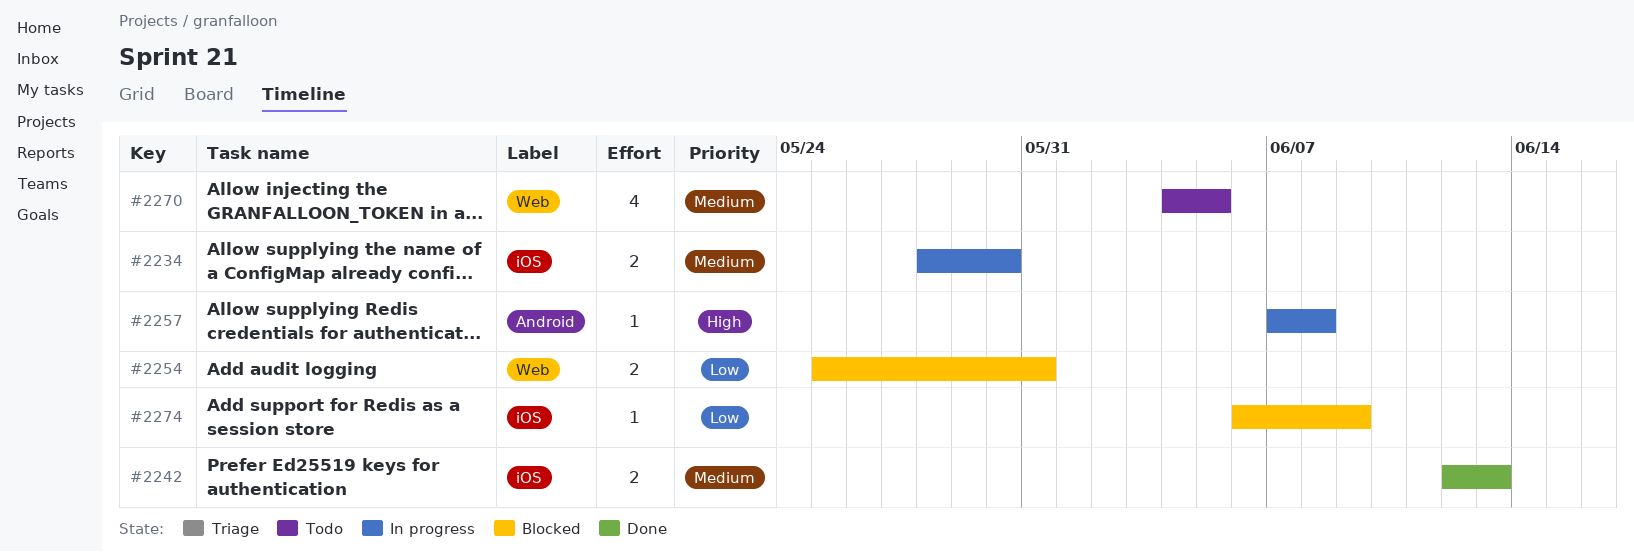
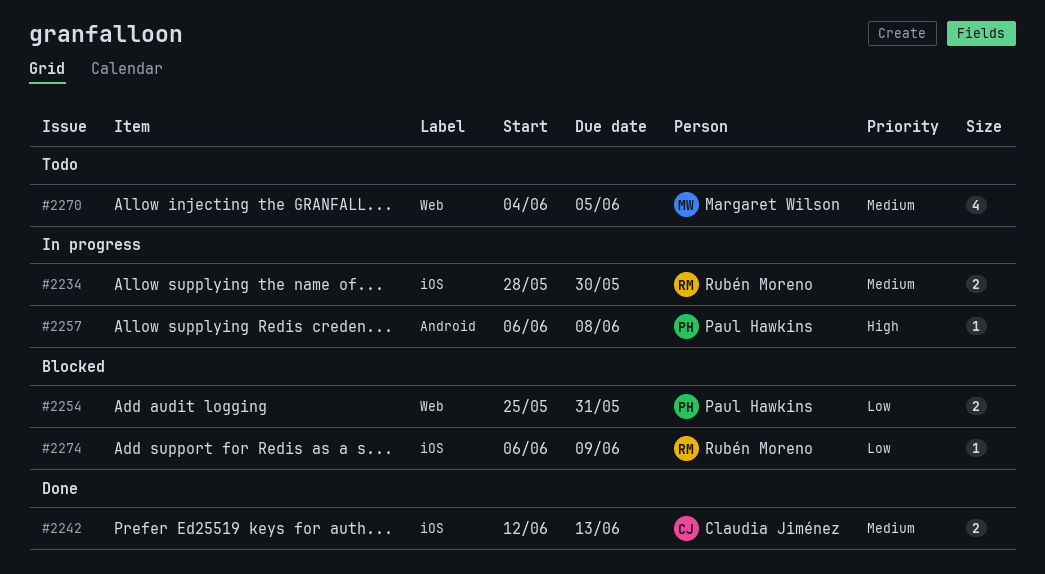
#2257, start: Jun 7 -> Jun 6

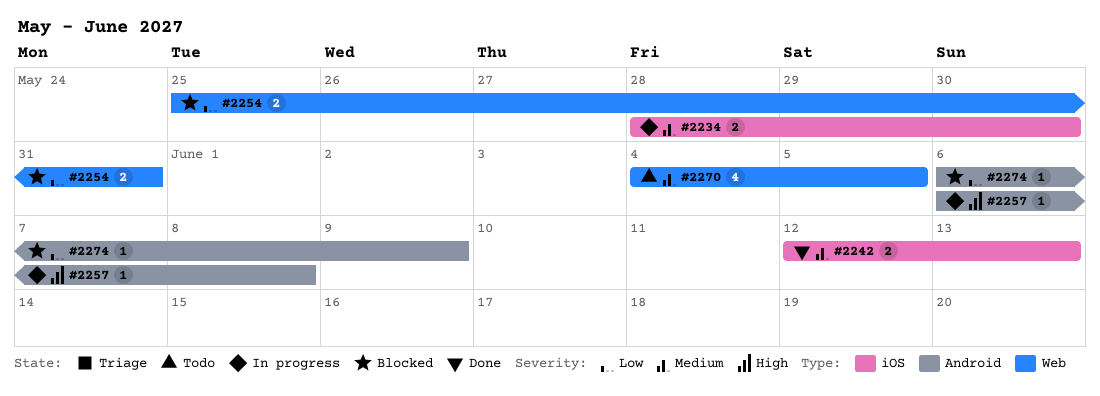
#2274, label: iOS -> Android

